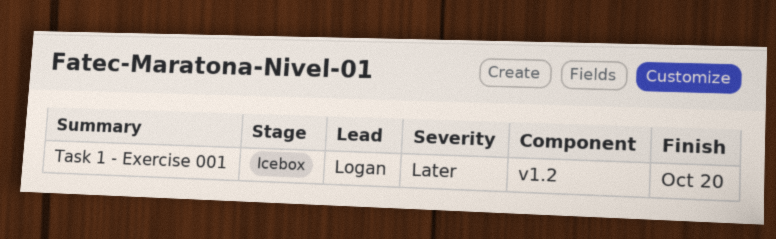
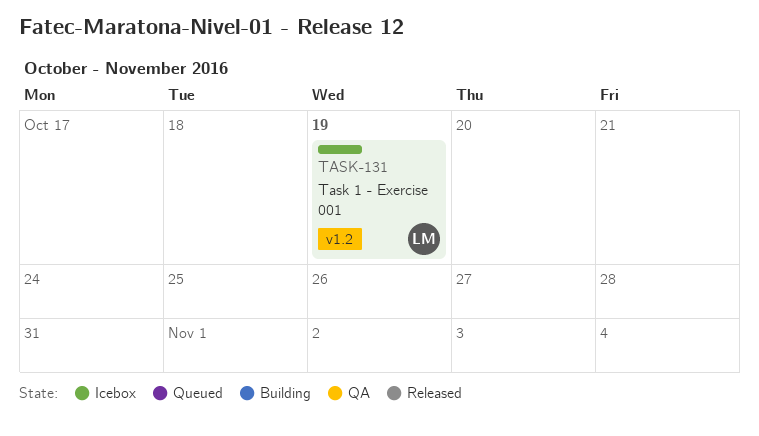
Task 1 - Exercise 001, due: Oct 20 -> Oct 19

